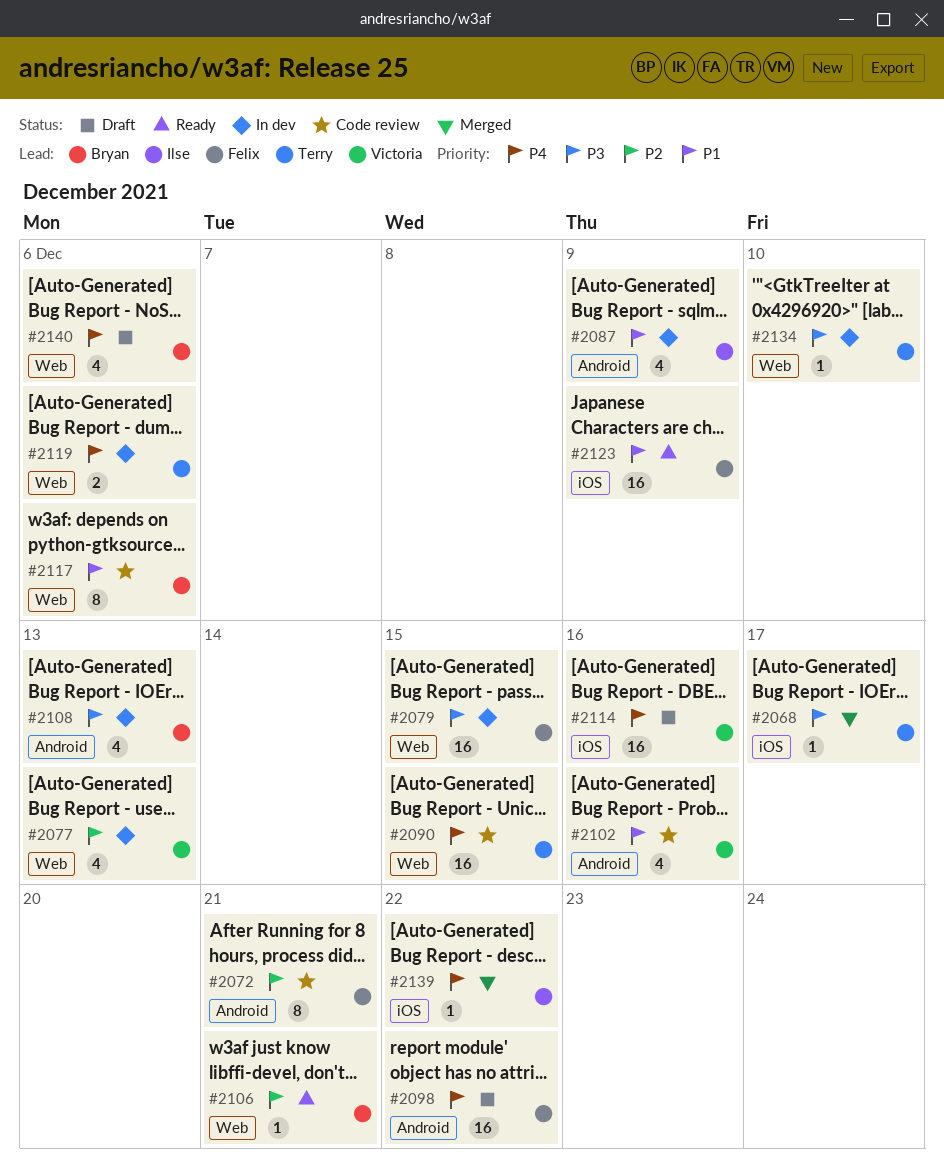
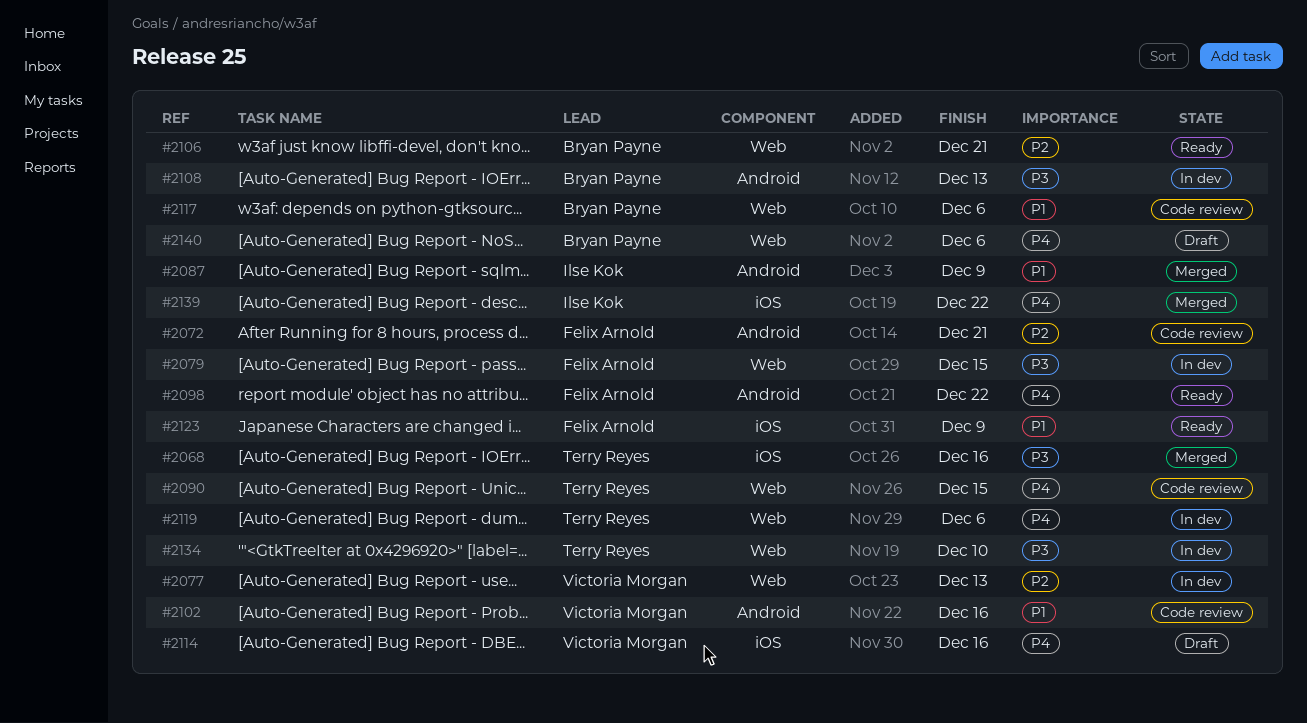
#2068, due: Dec 17 -> Dec 16
#2087, status: In dev -> Merged
#2098, status: Draft -> Ready

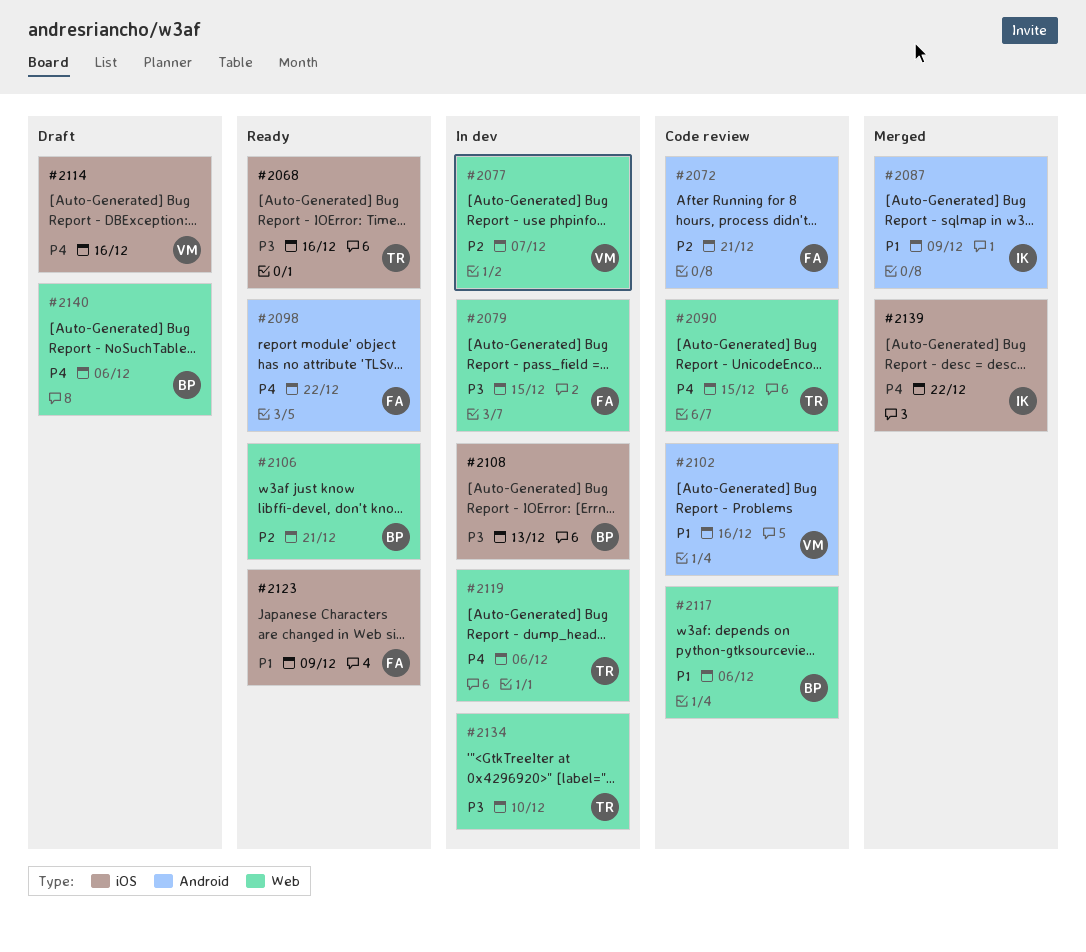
#2068, status: Merged -> Ready
#2077, due: Dec 13 -> Dec 7
#2108, label: Android -> iOS

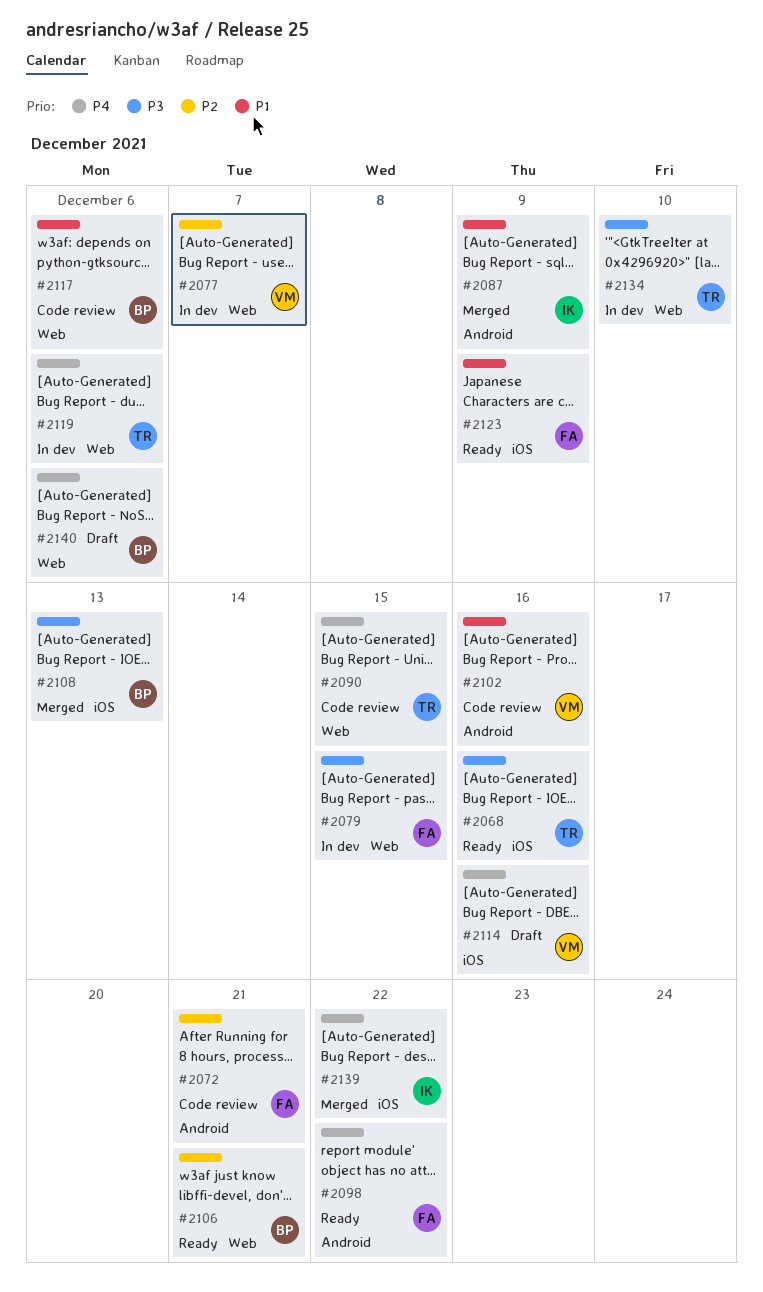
#2108, status: In dev -> Merged

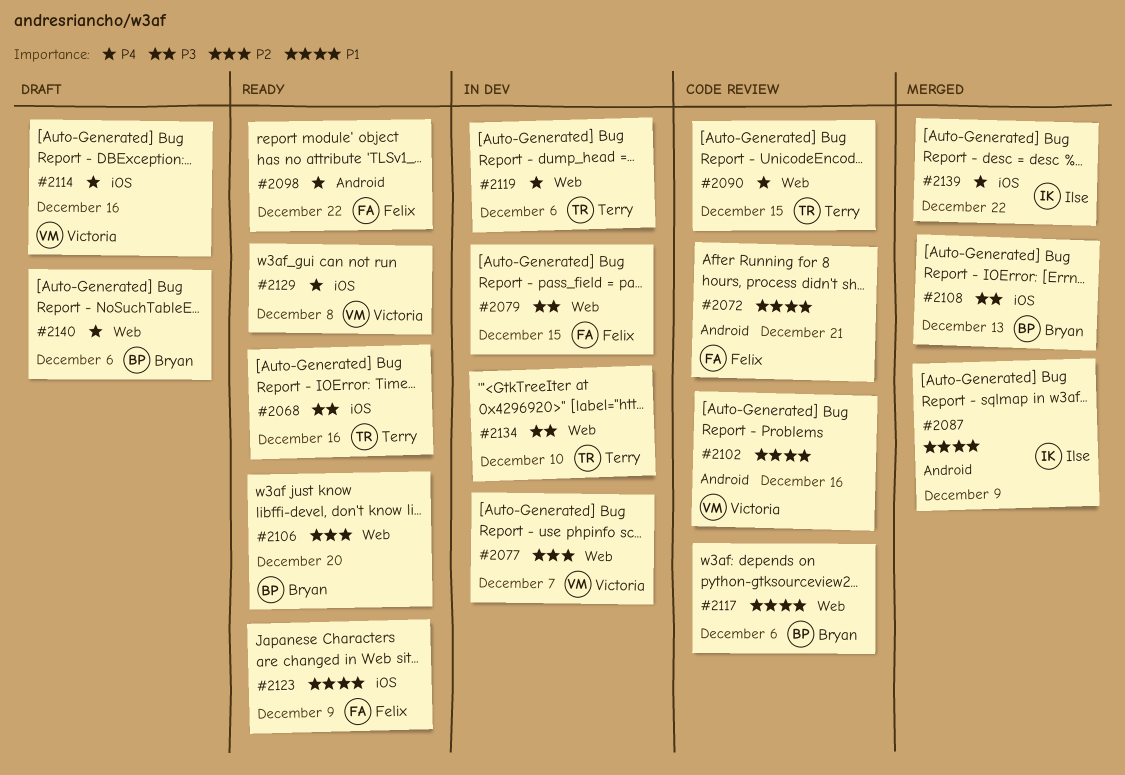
#2072, priority: P2 -> P1
#2106, due: Dec 21 -> Dec 20
#2129: none -> present

